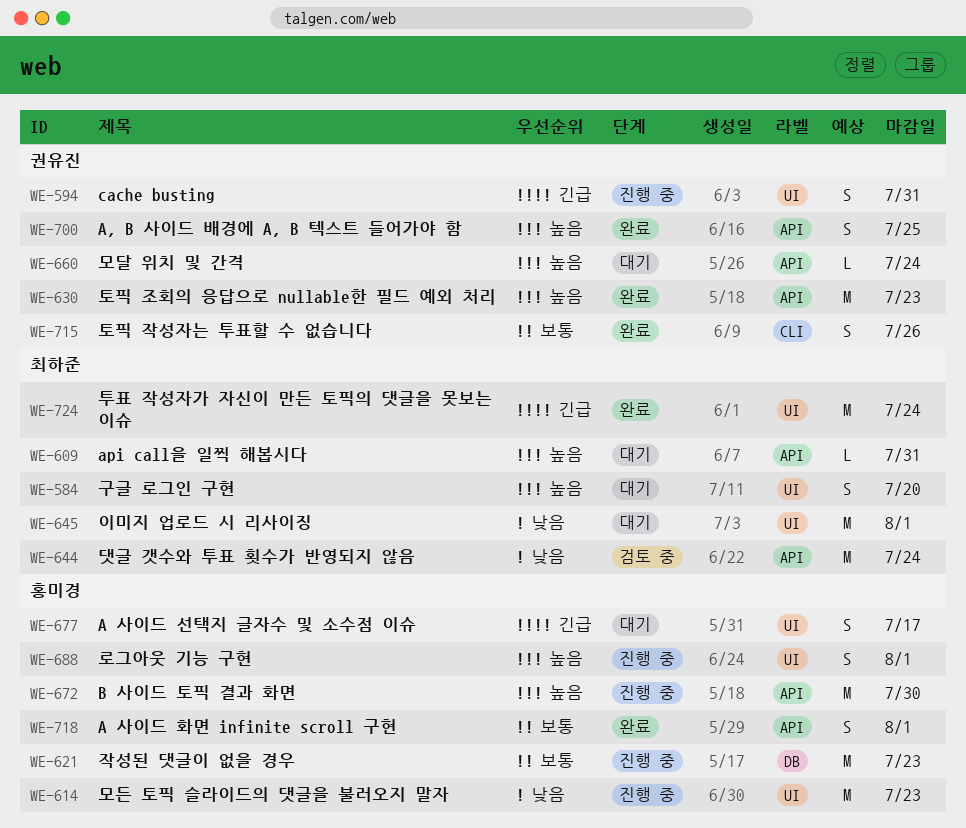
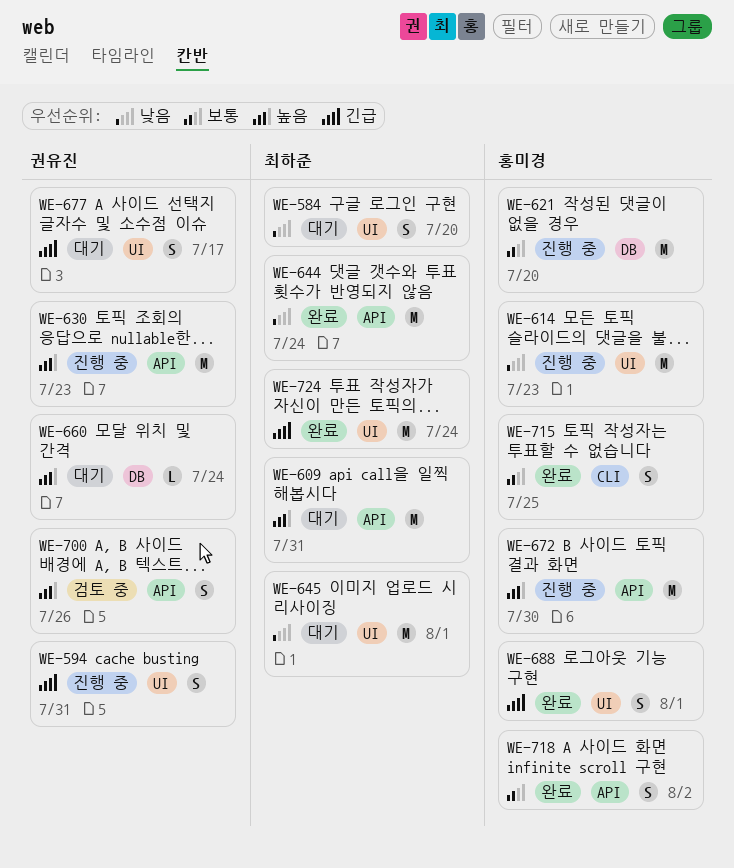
WE-584, priority: 높음 -> 낮음
WE-609, estimate: L -> M
WE-621, due: Jul 23 -> Jul 20
WE-630, status: 완료 -> 진행 중
WE-644, status: 검토 중 -> 완료
WE-660, label: API -> DB
WE-677, owner: 홍미경 -> 권유진
WE-688, status: 진행 중 -> 완료
WE-688, priority: 높음 -> 긴급
WE-700, status: 완료 -> 검토 중
WE-700, due: Jul 25 -> Jul 26
WE-715, owner: 권유진 -> 홍미경
WE-715, due: Jul 26 -> Jul 25
WE-718, due: Aug 1 -> Aug 2

